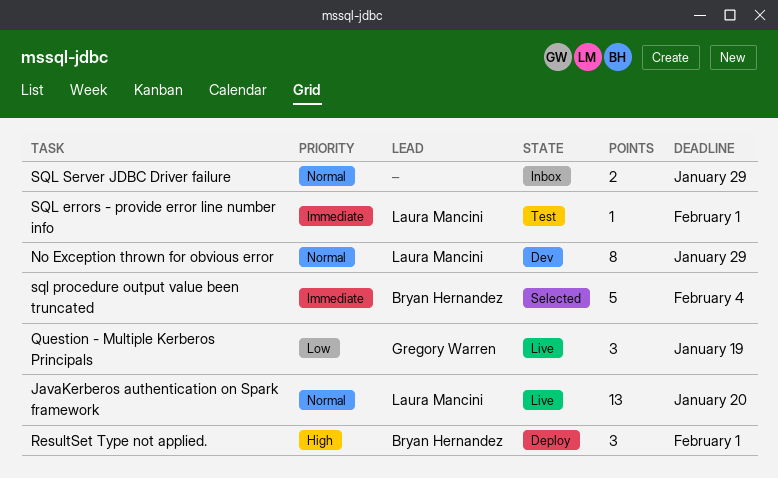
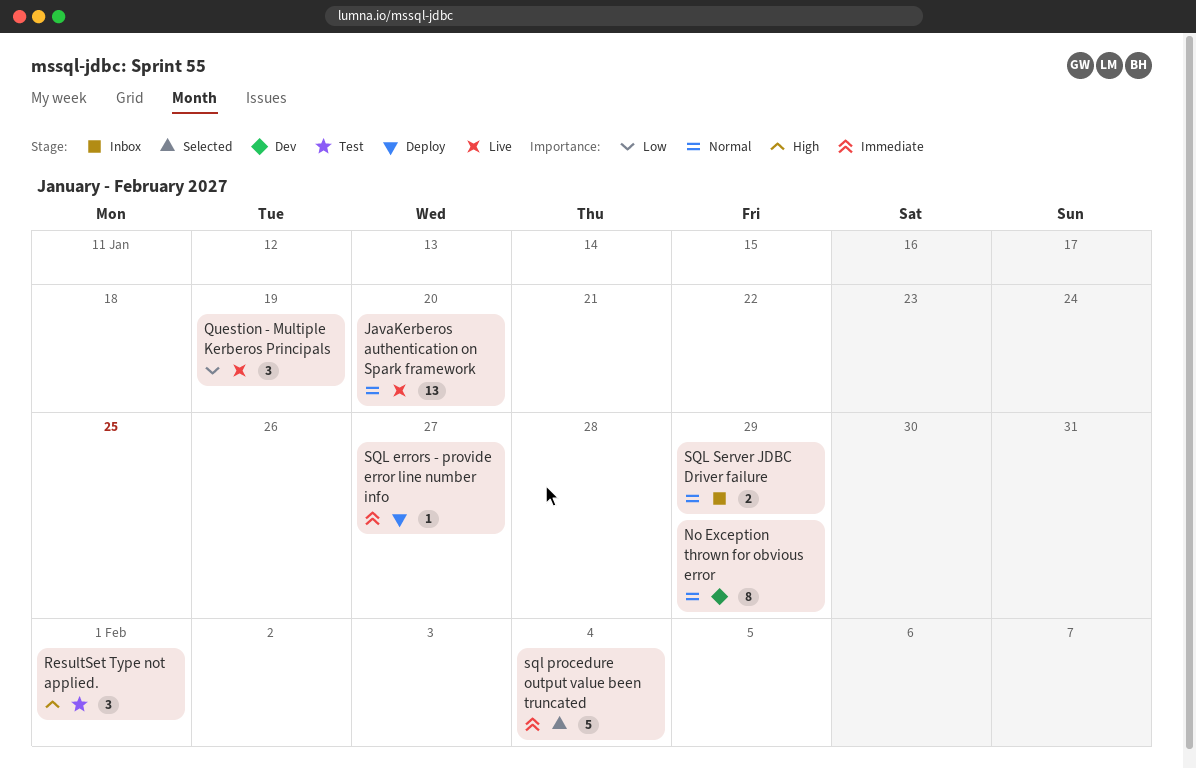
ResultSet Type not applied., status: Deploy -> Test
SQL errors - provide error line number info, status: Test -> Deploy
SQL errors - provide error line number info, due: Feb 1 -> Jan 27

